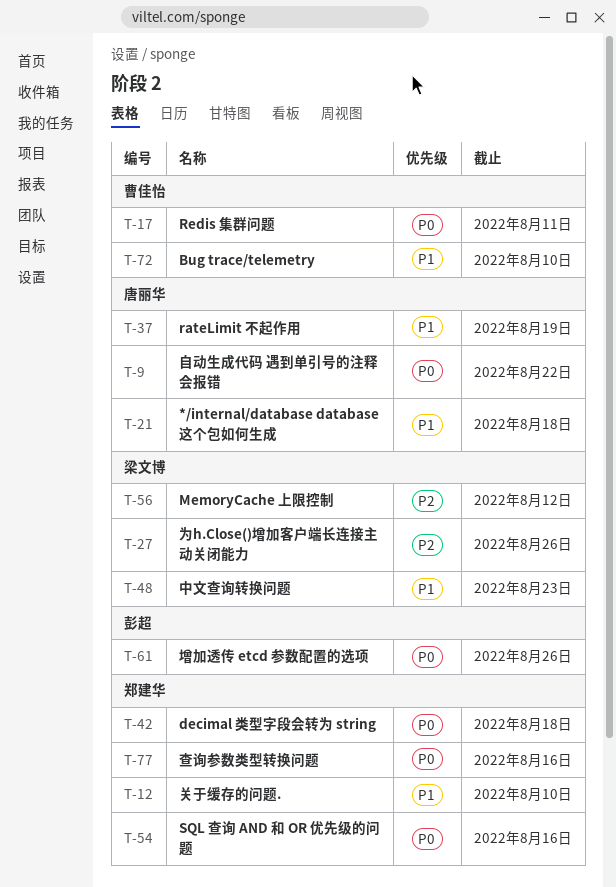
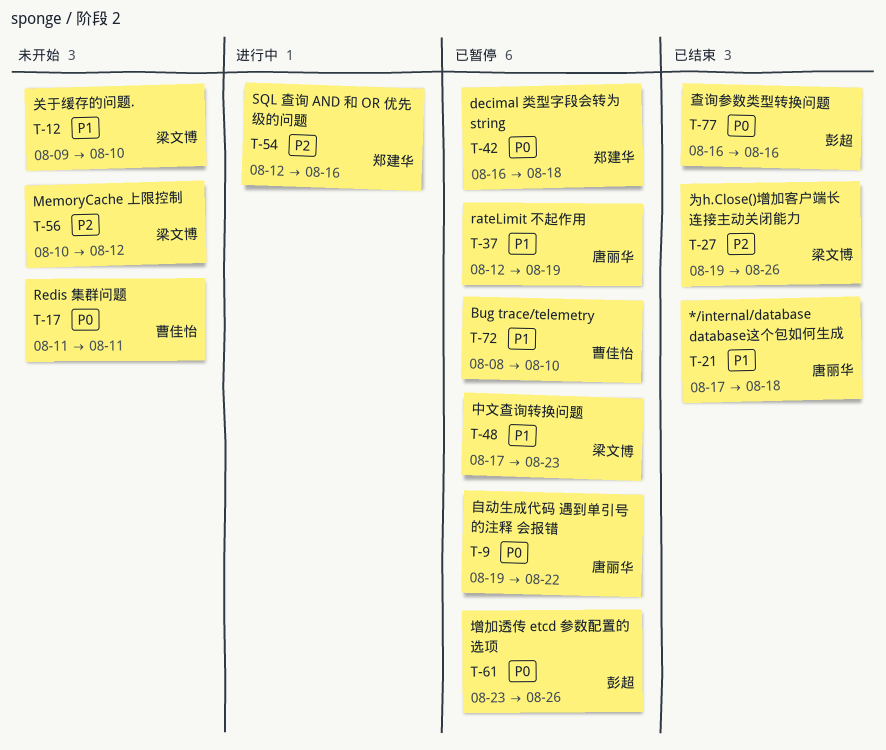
T-12, owner: 郑建华 -> 梁文博
T-54, priority: P0 -> P2
T-77, owner: 郑建华 -> 彭超

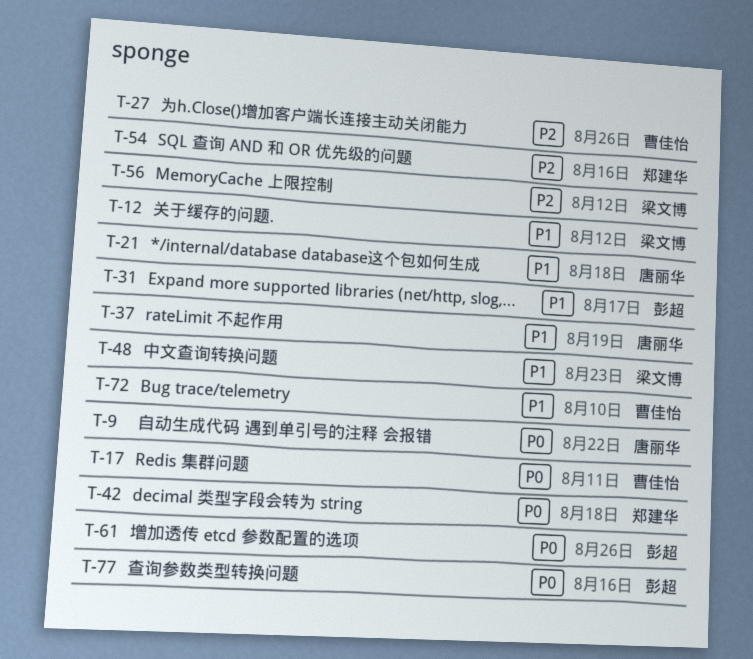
T-12, due: Aug 10 -> Aug 12
T-27, owner: 梁文博 -> 曹佳怡
T-31: none -> present

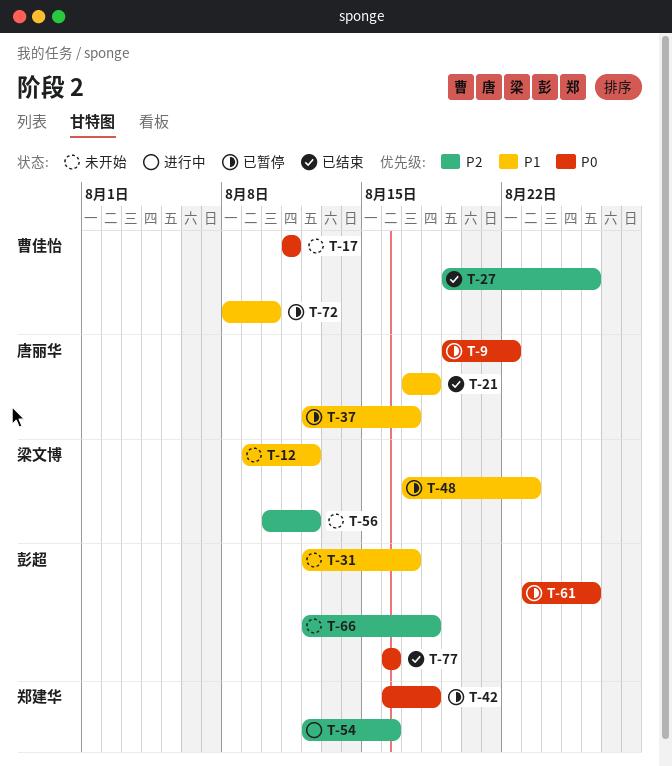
T-37, due: Aug 19 -> Aug 17
T-66: none -> present

